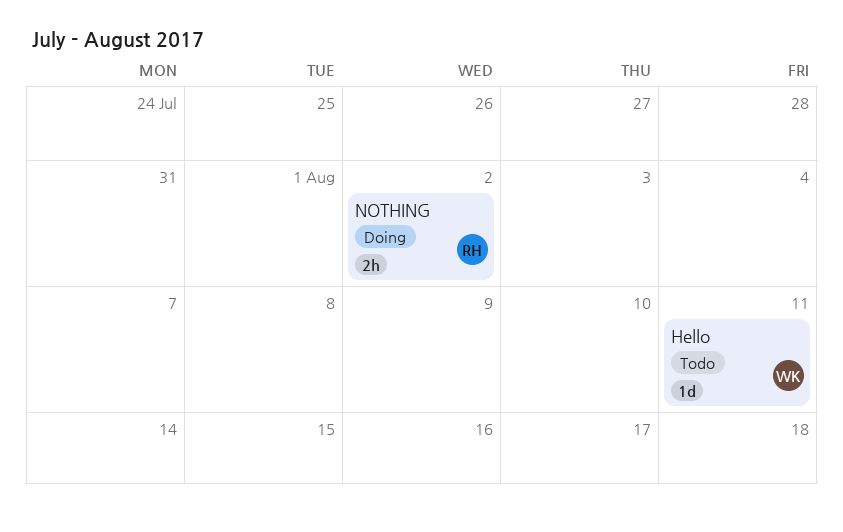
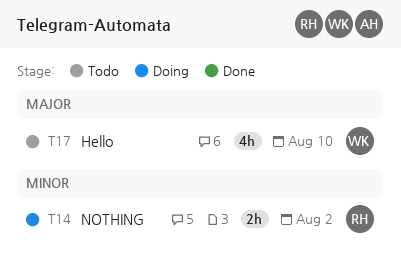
Hello, estimate: 1d -> 4h
Hello, due: Aug 11 -> Aug 10

